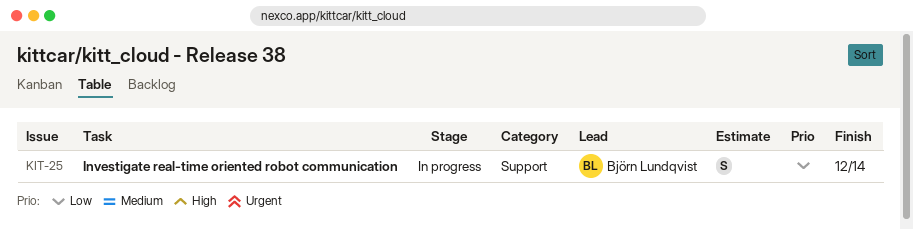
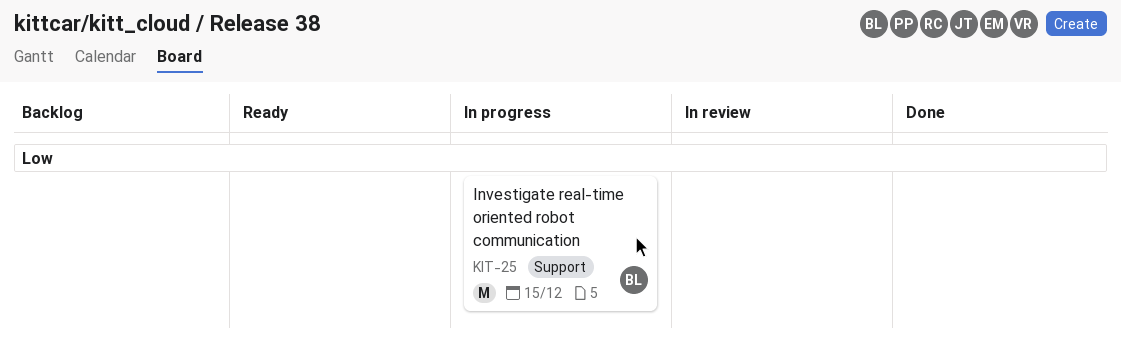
KIT-25, estimate: S -> M
KIT-25, due: Dec 14 -> Dec 15

